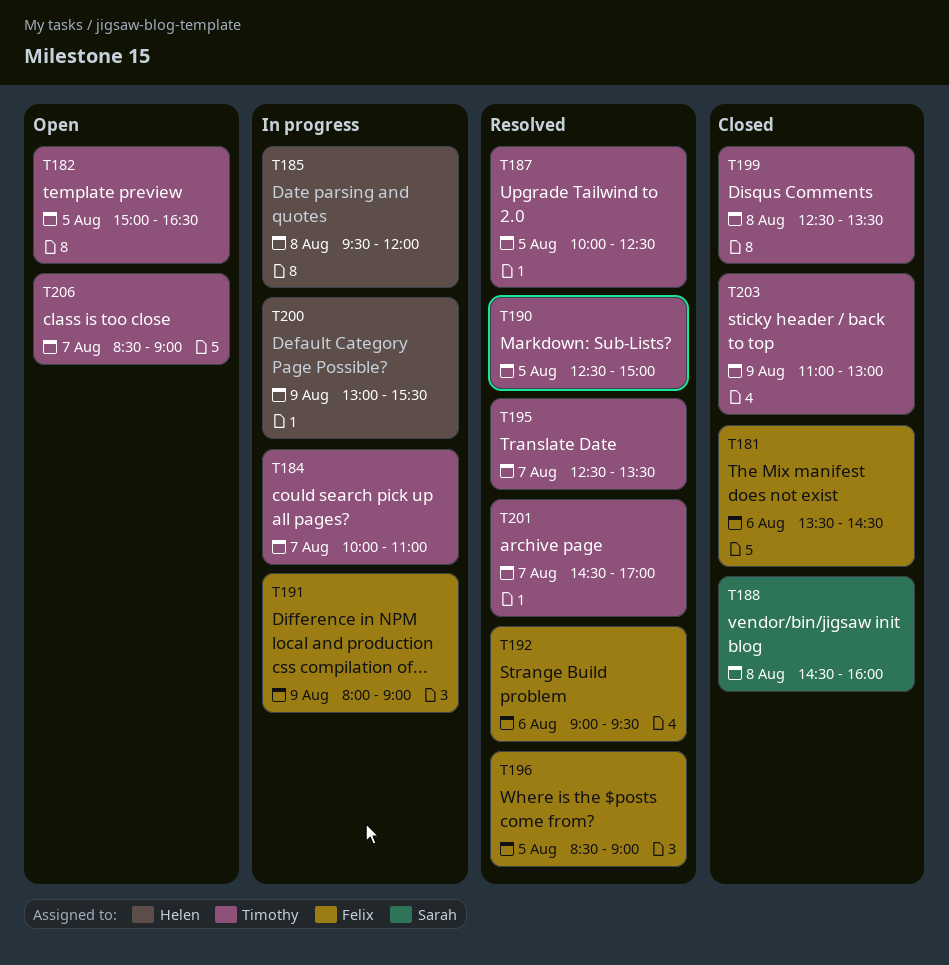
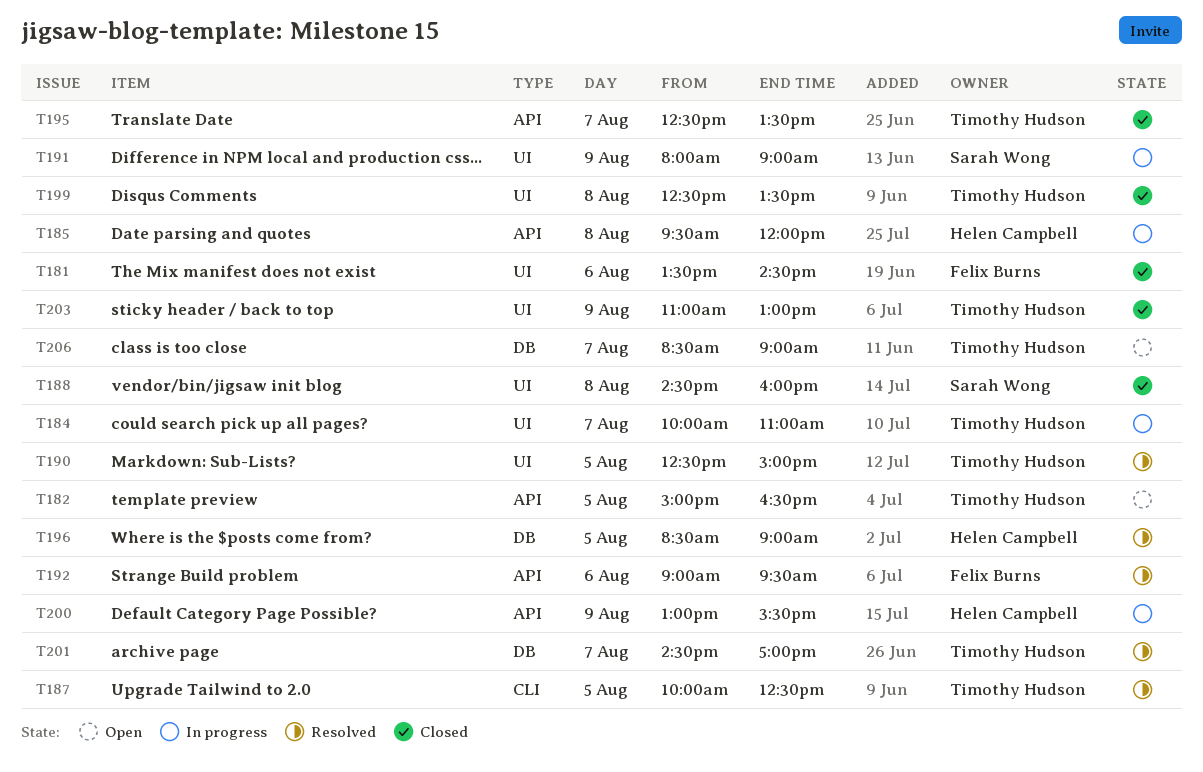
T191, owner: Felix Burns -> Sarah Wong
T195, status: Resolved -> Closed
T196, owner: Felix Burns -> Helen Campbell

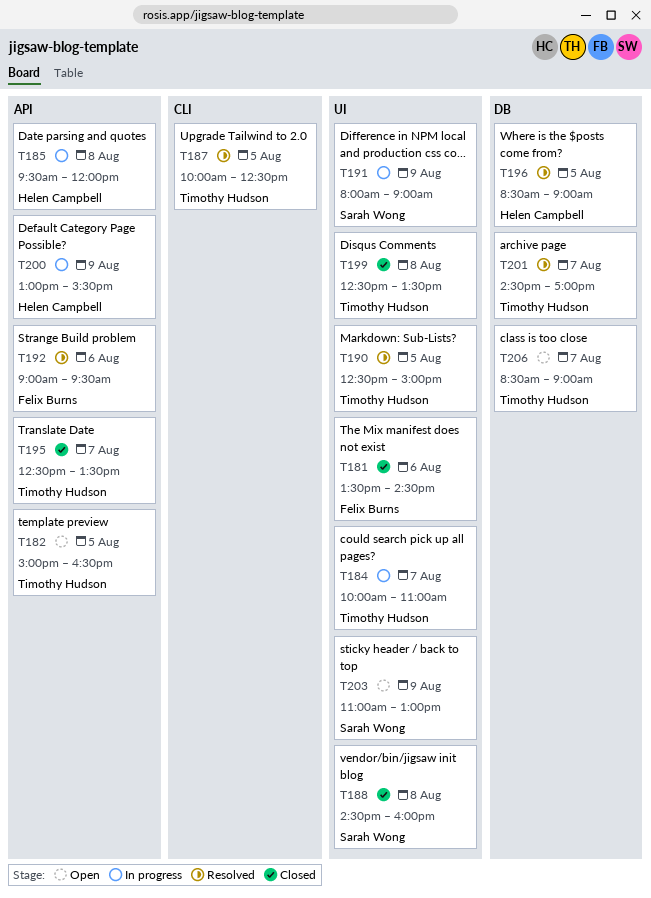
T203, status: Closed -> Open
T203, owner: Timothy Hudson -> Sarah Wong

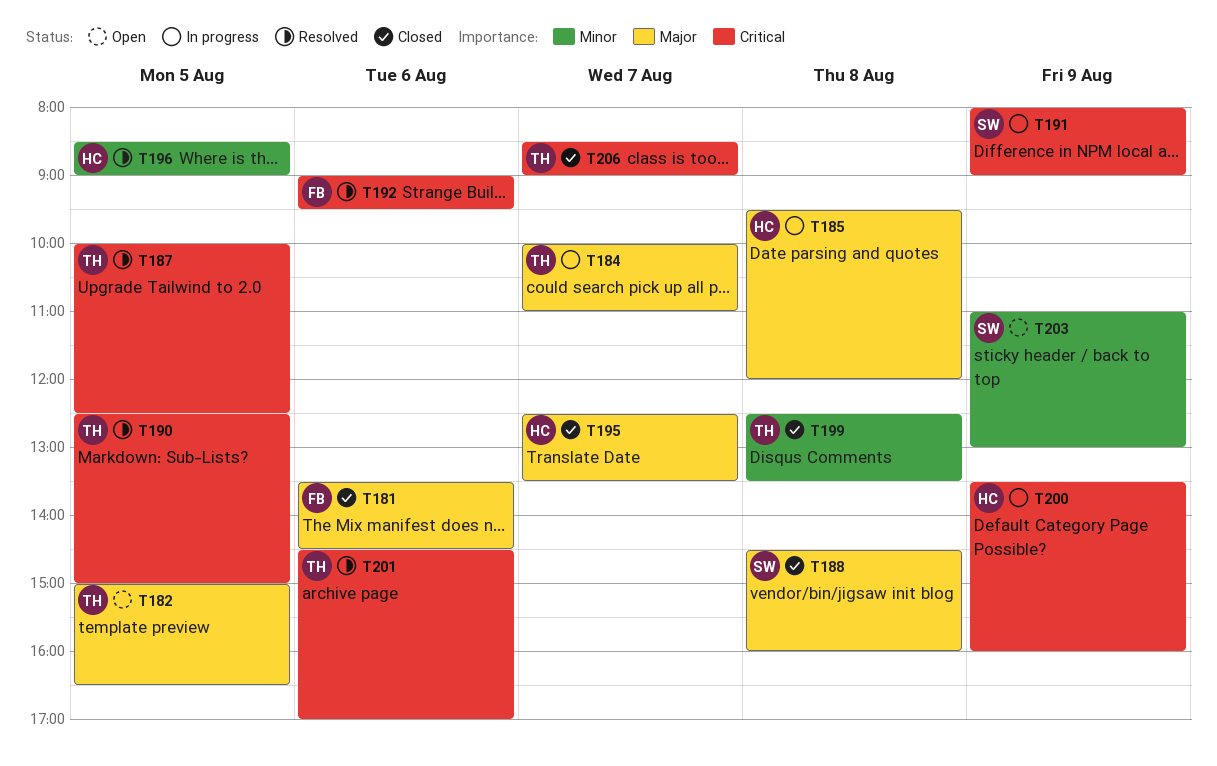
T195, owner: Timothy Hudson -> Helen Campbell
T200, begins: 13:00 -> 13:30
T200, ends: 15:30 -> 16:00
T201, day: Aug 7 -> Aug 6
T206, status: Open -> Closed

